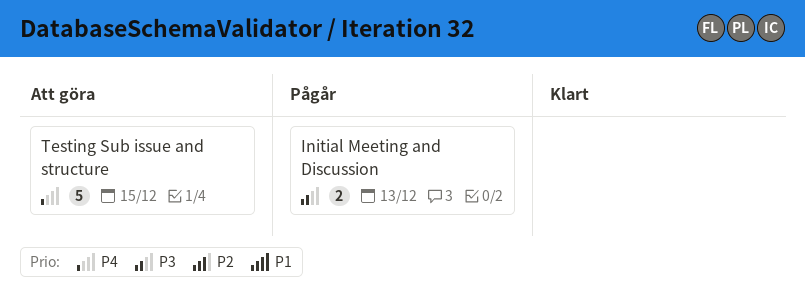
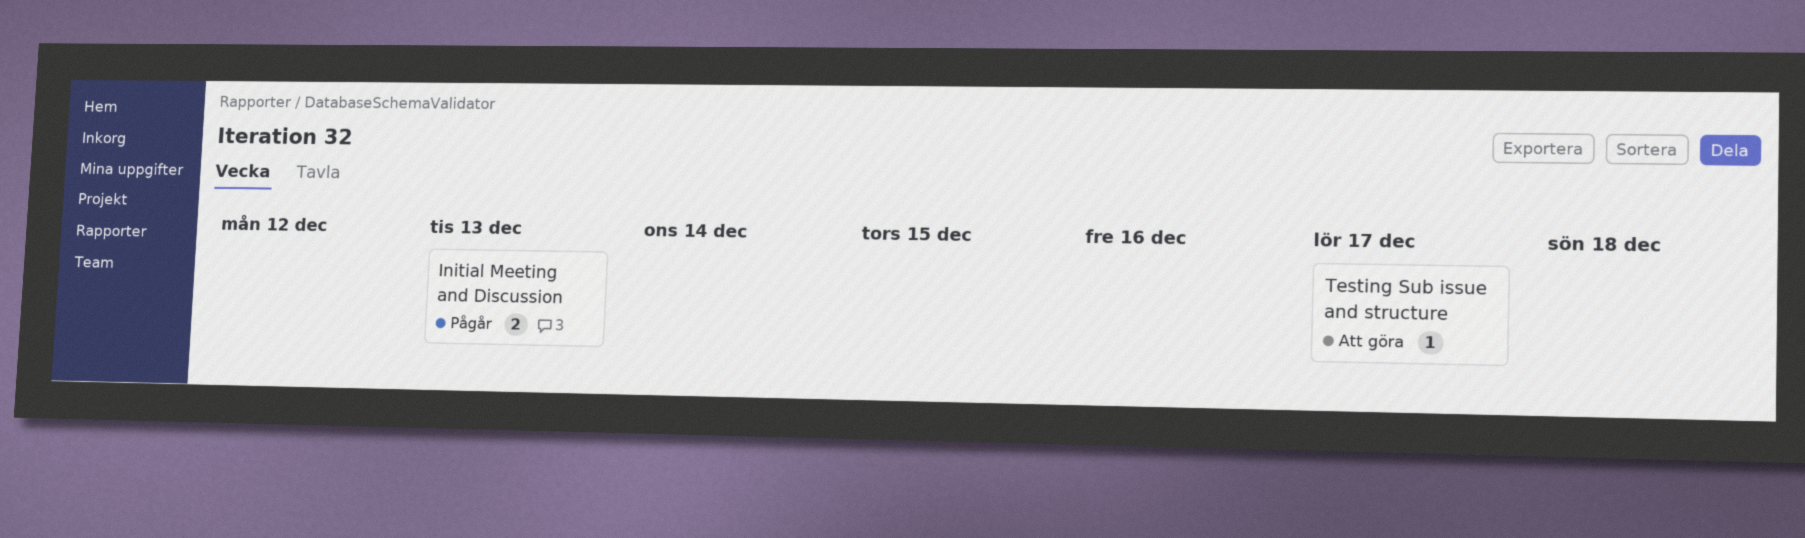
Testing Sub issue and structure, estimate: 5 -> 1
Testing Sub issue and structure, due: Dec 15 -> Dec 17

